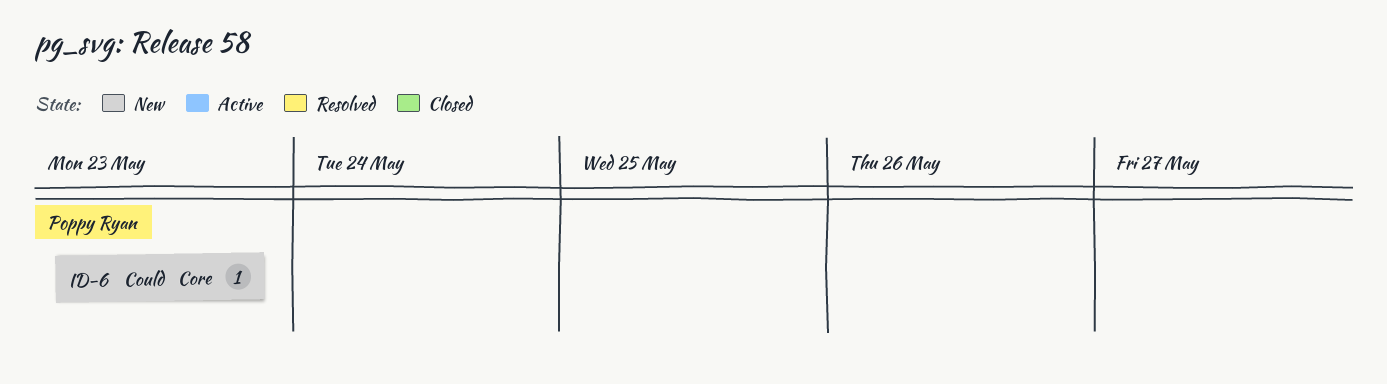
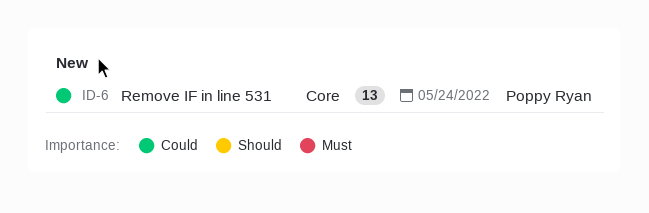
ID-6, estimate: 1 -> 13
ID-6, due: May 23 -> May 24

